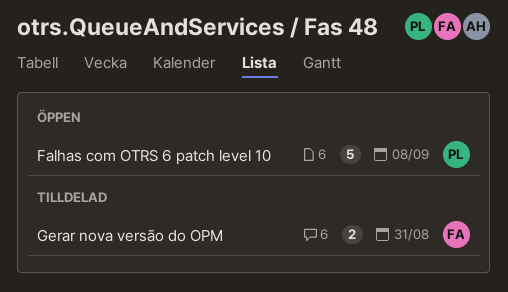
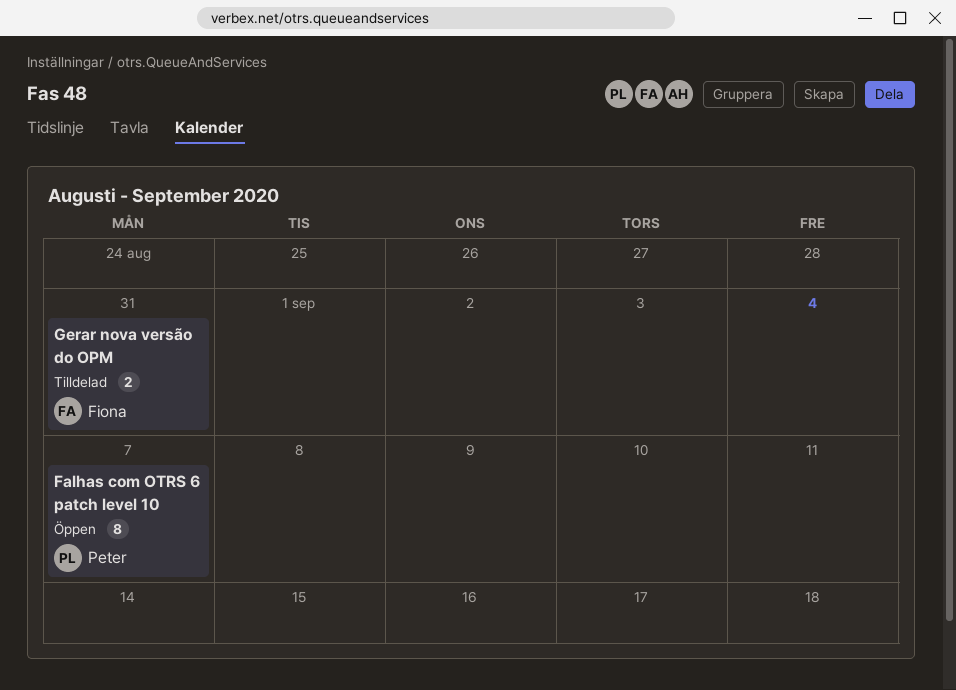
Falhas com OTRS 6 patch level 10, estimate: 5 -> 8
Falhas com OTRS 6 patch level 10, due: Sep 8 -> Sep 7

